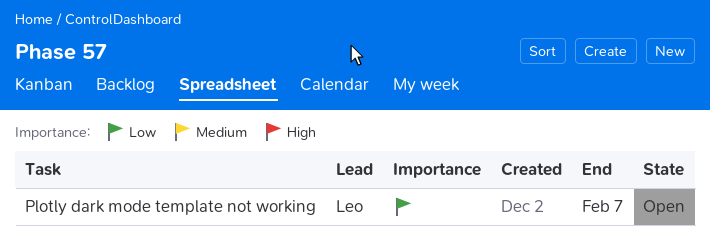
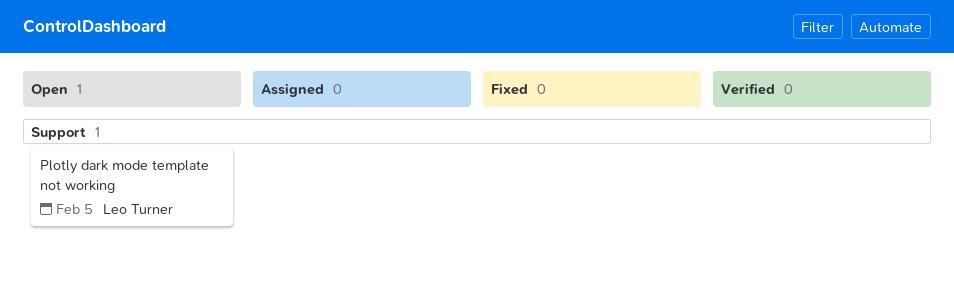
Plotly dark mode template not working, due: Feb 7 -> Feb 5

